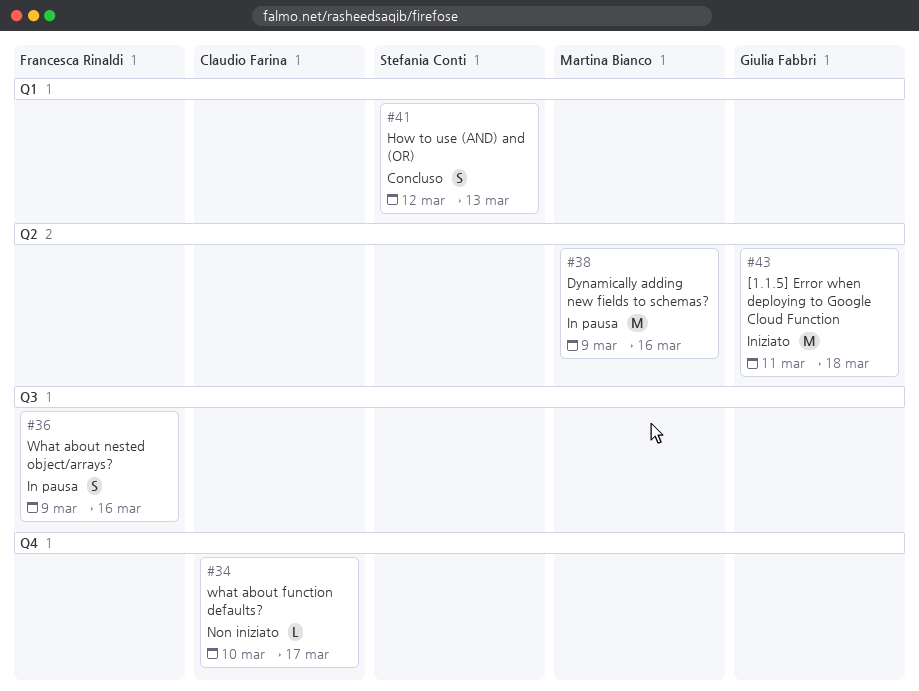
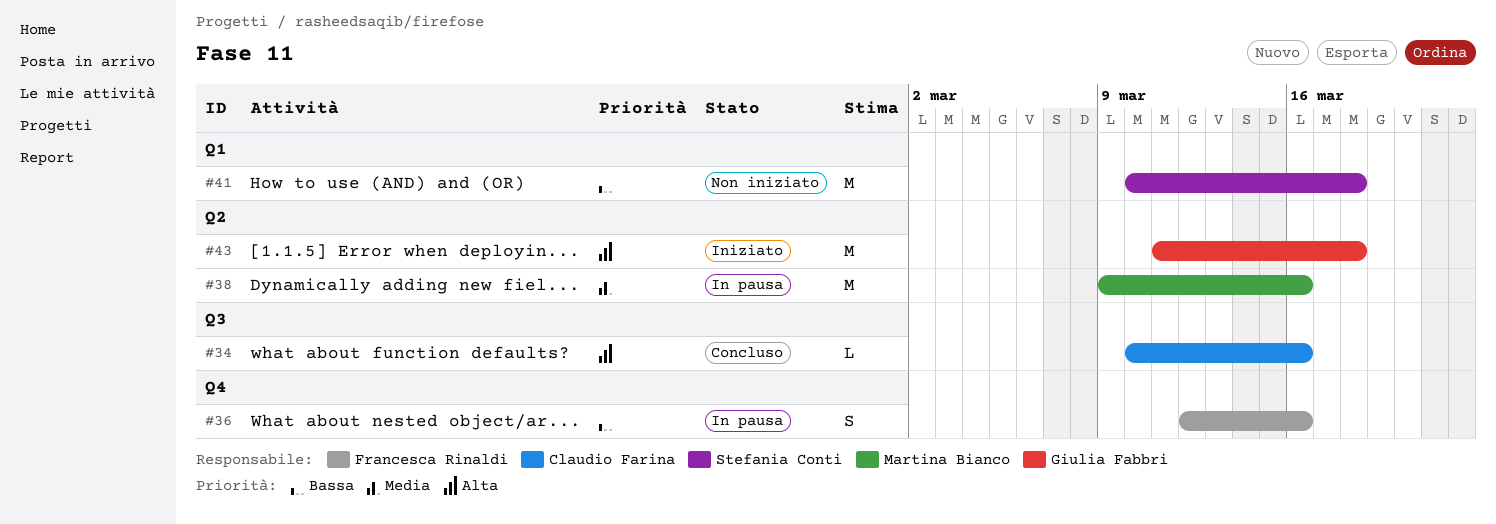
#34, status: Non iniziato -> Concluso
#34, label: Q4 -> Q3
#34, due: Mar 17 -> Mar 16
#36, label: Q3 -> Q4
#36, start: Mar 9 -> Mar 12
#41, status: Concluso -> Non iniziato
#41, estimate: S -> M
#41, start: Mar 12 -> Mar 10
#41, due: Mar 13 -> Mar 18

